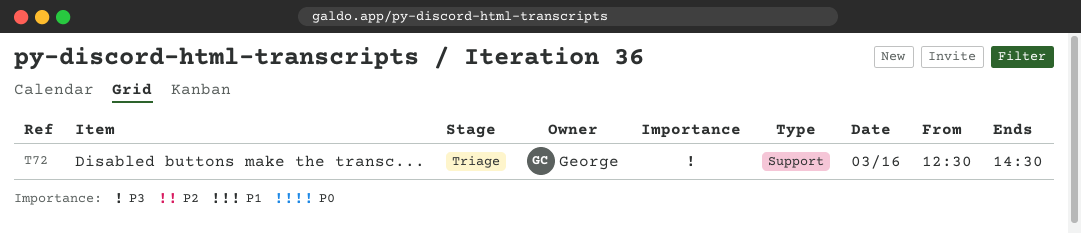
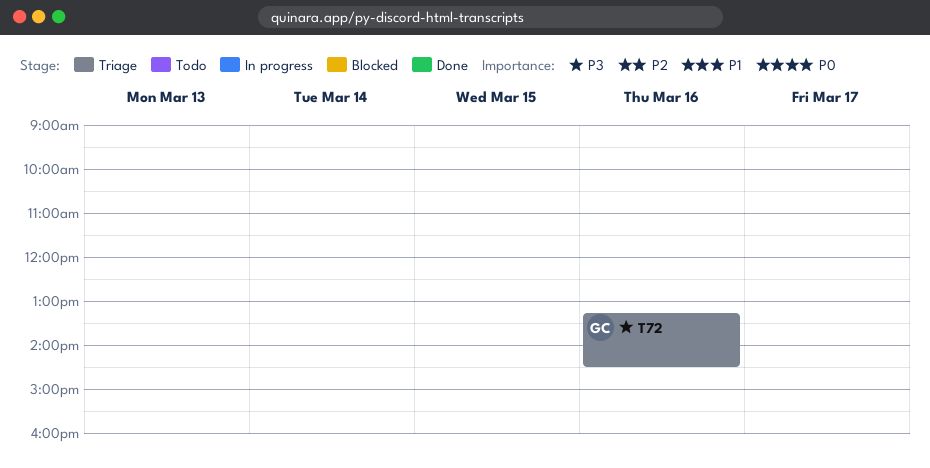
T72, begins: 12:30 -> 13:15

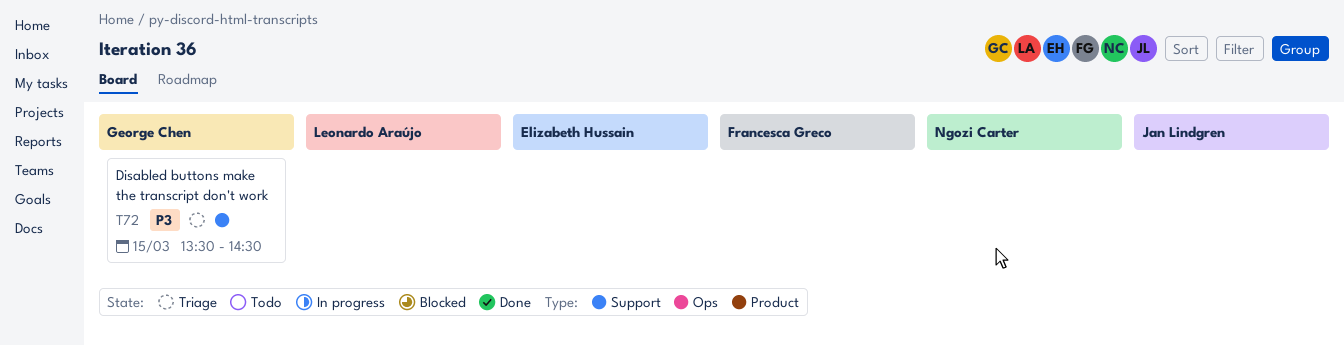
T72, day: Mar 16 -> Mar 15
T72, begins: 13:15 -> 13:30

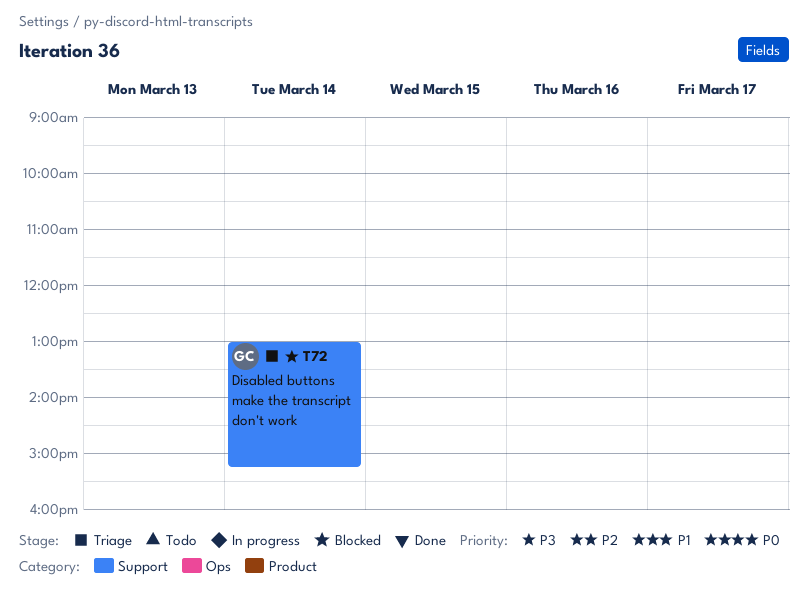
T72, day: Mar 15 -> Mar 14
T72, begins: 13:30 -> 13:00
T72, ends: 14:30 -> 15:15

